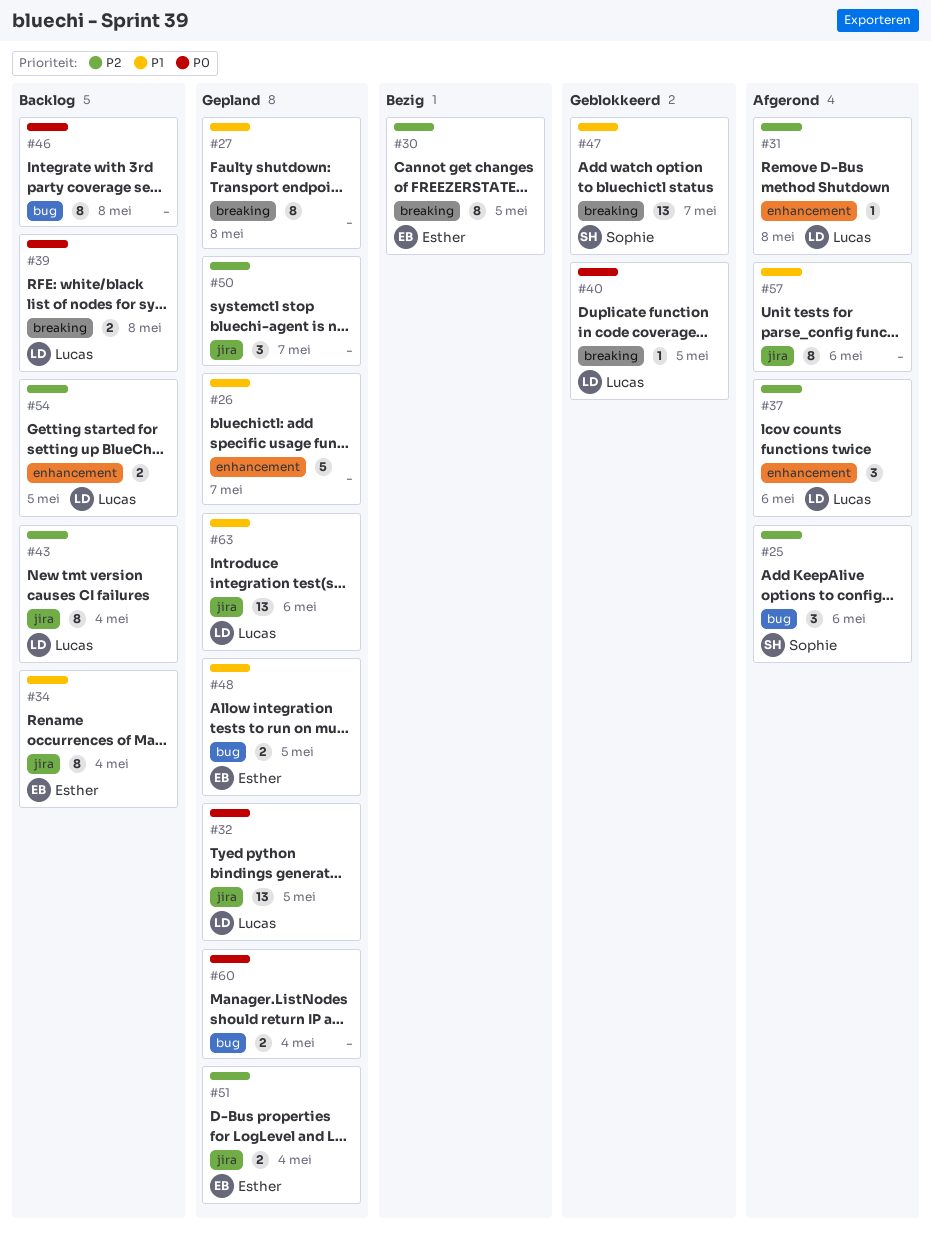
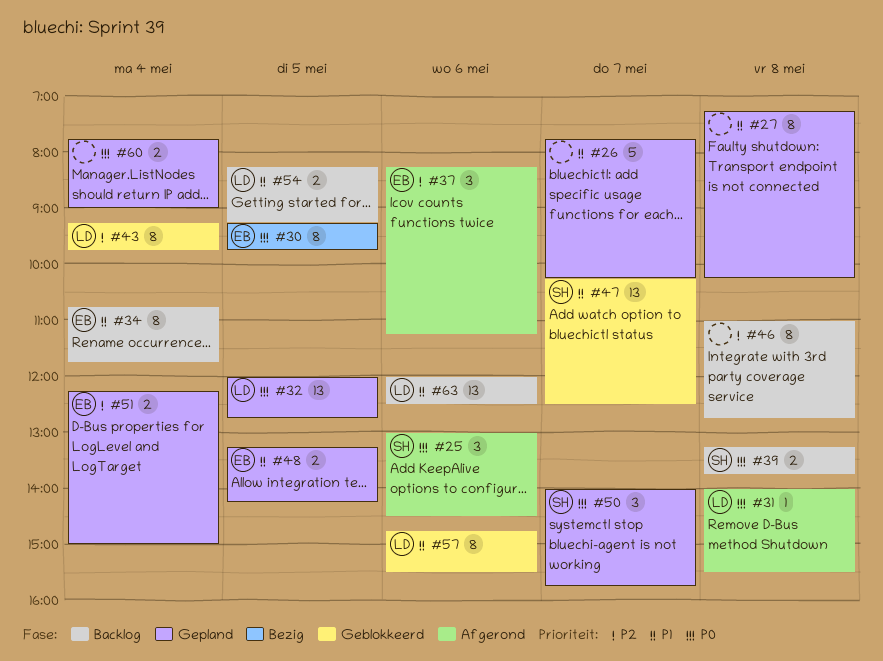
#25, priority: P2 -> P0
#30, priority: P2 -> P0
#31, priority: P2 -> P0
#37, owner: Lucas -> Esther
#39, owner: Lucas -> Sophie
#40: present -> none
#43, status: Backlog -> Geblokkeerd
#46, priority: P0 -> P2
#50, owner: none -> Sophie
#50, priority: P2 -> P0
#54, priority: P2 -> P1
#57, status: Afgerond -> Geblokkeerd
#57, owner: none -> Lucas
#63, status: Gepland -> Backlog

